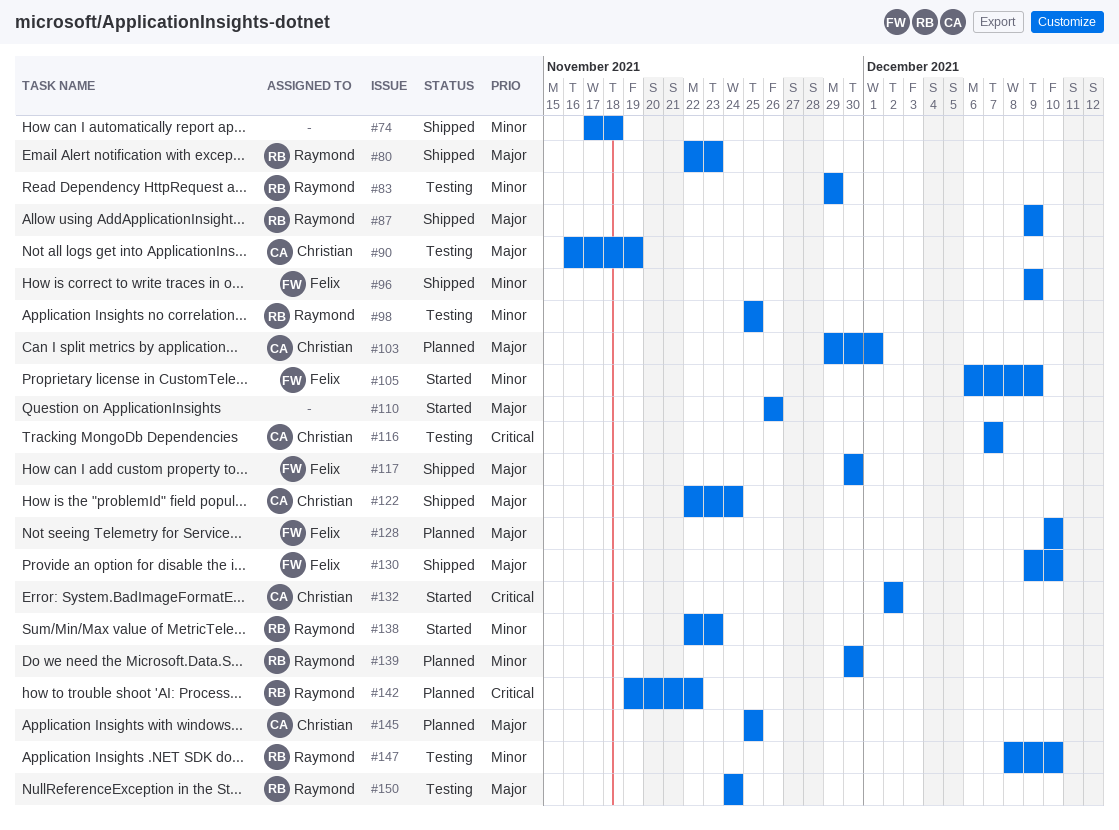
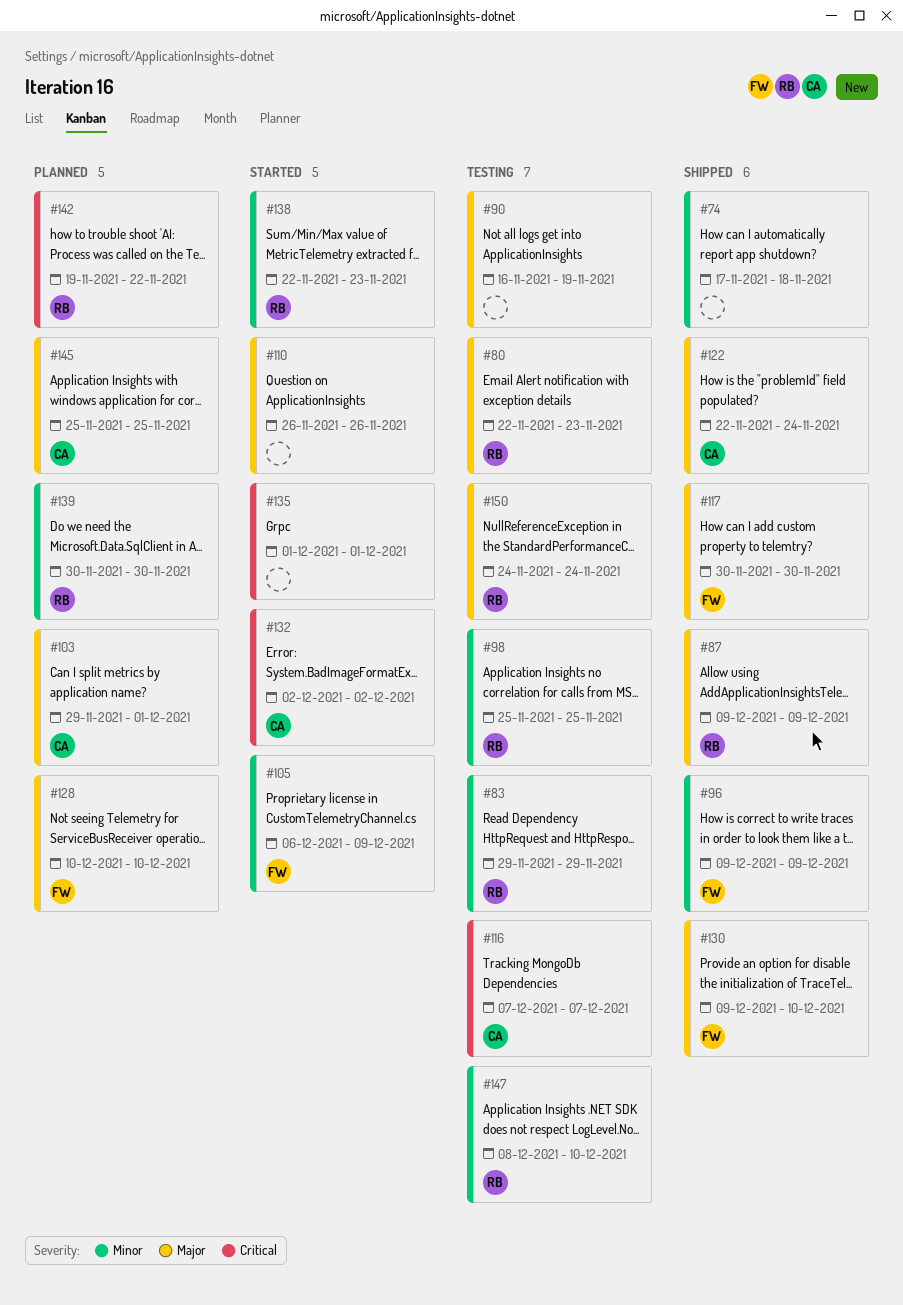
#80, status: Shipped -> Testing
#90, owner: Christian -> none
#135: none -> present

